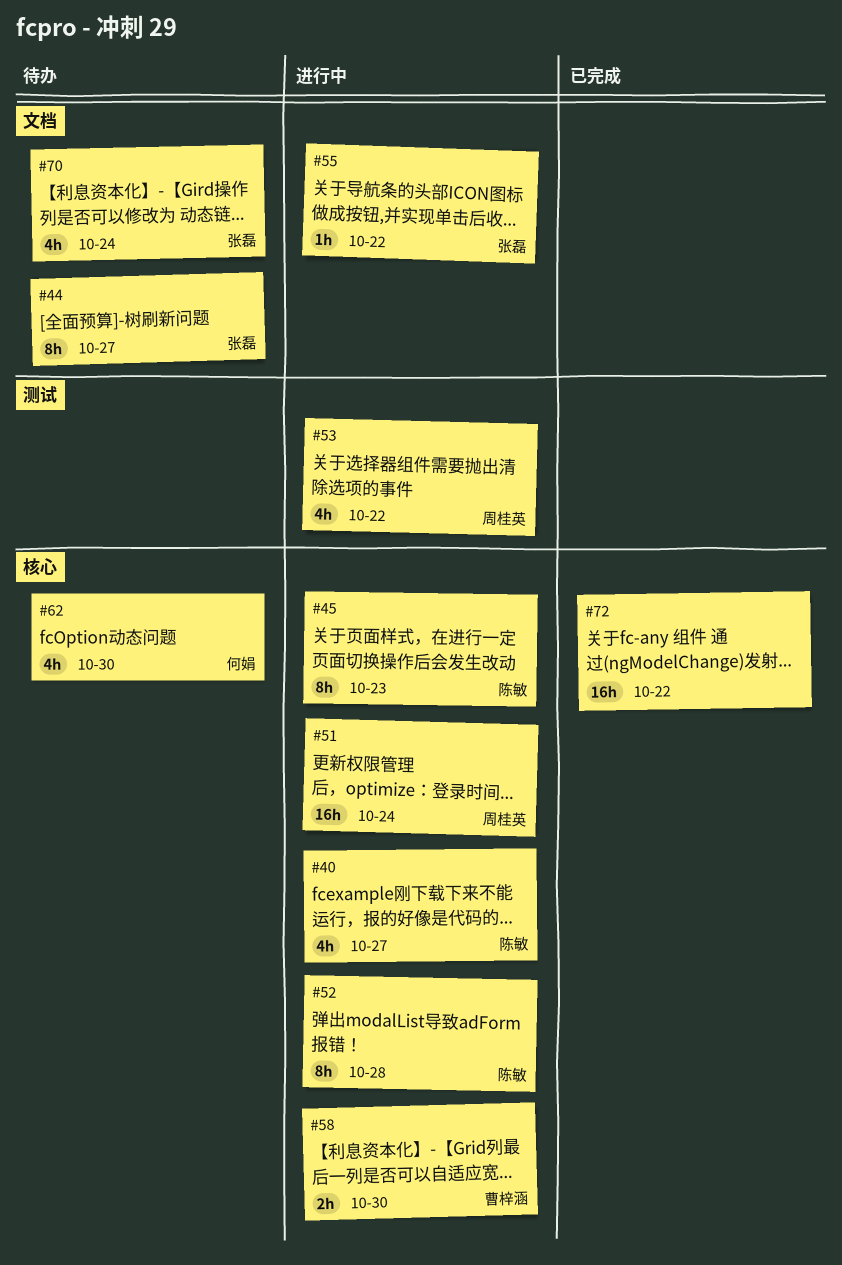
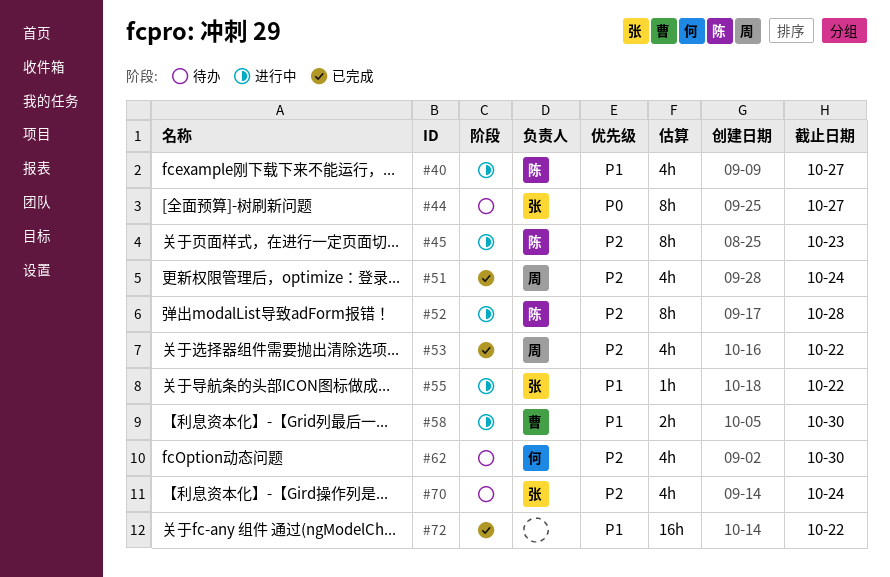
#51, status: 进行中 -> 已完成
#51, estimate: 16h -> 4h
#53, status: 进行中 -> 已完成

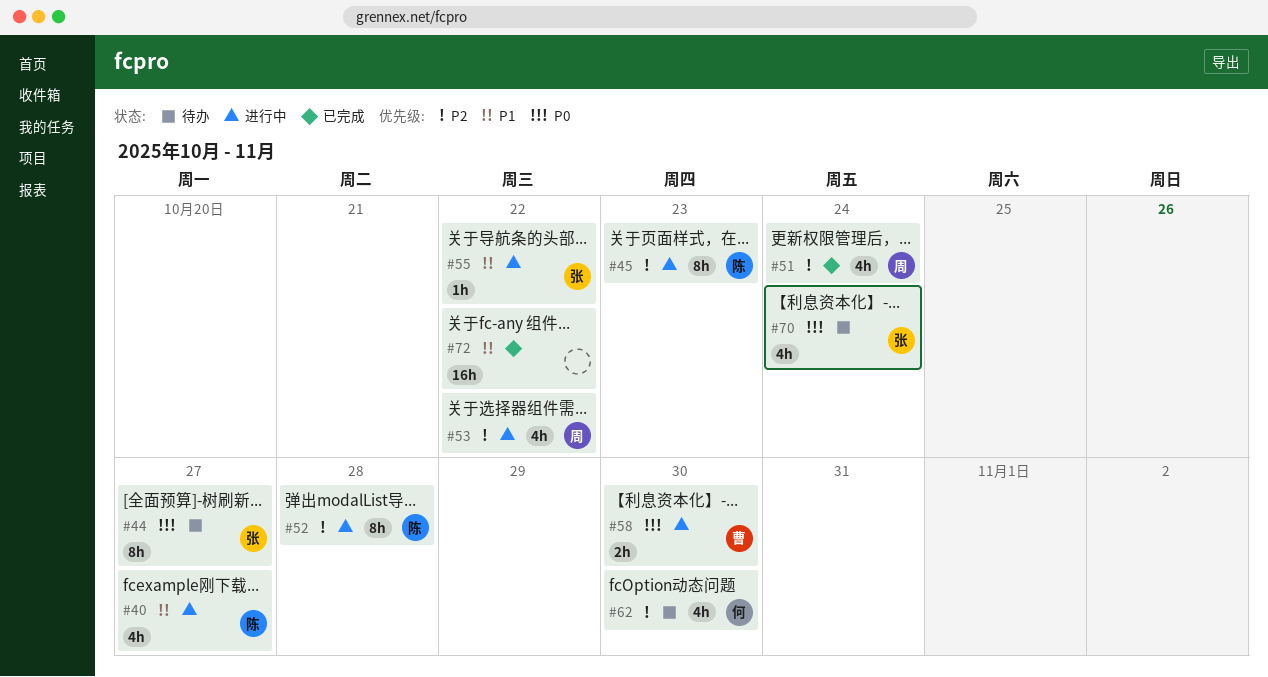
#53, status: 已完成 -> 进行中
#58, priority: P1 -> P0
#70, priority: P2 -> P0

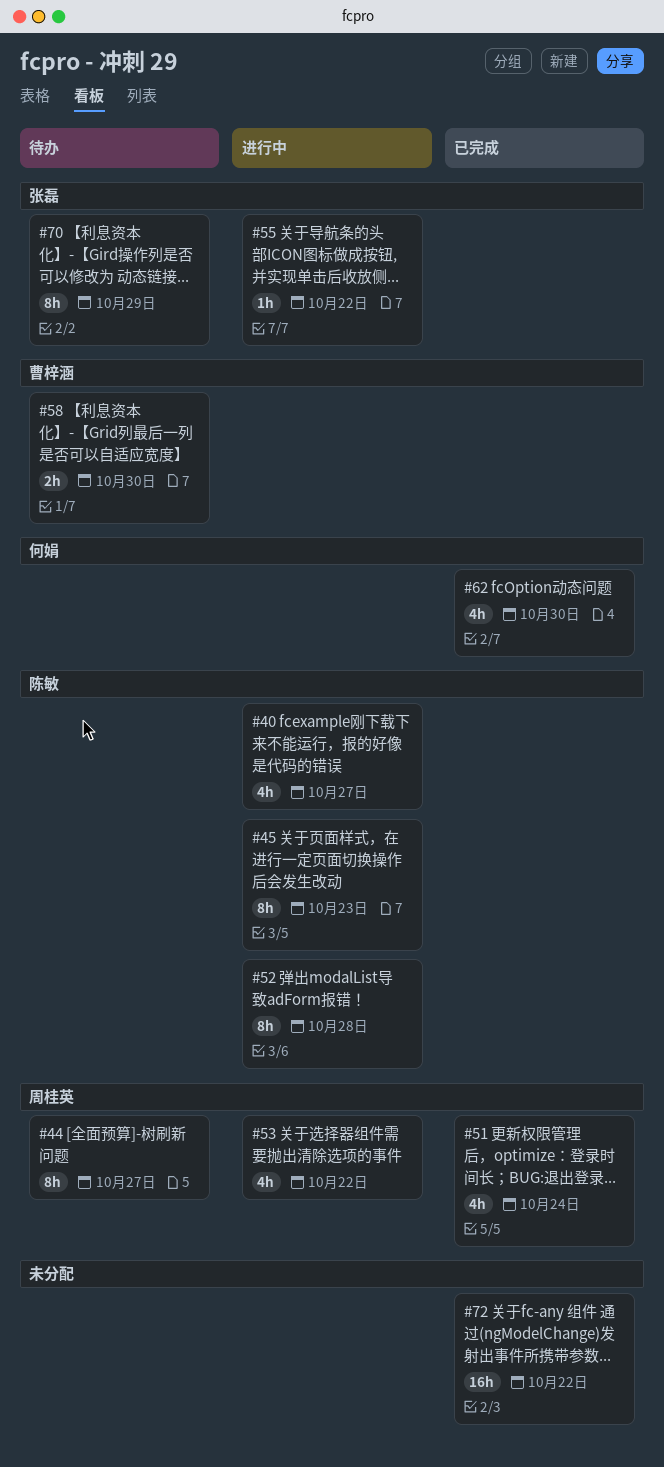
#44, owner: 张磊 -> 周桂英
#58, status: 进行中 -> 待办
#62, status: 待办 -> 已完成
#70, estimate: 4h -> 8h
#70, due: Oct 24 -> Oct 29

